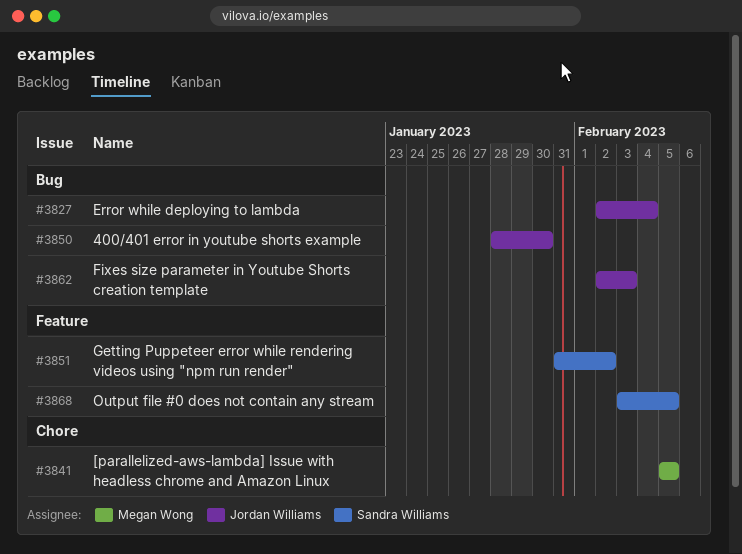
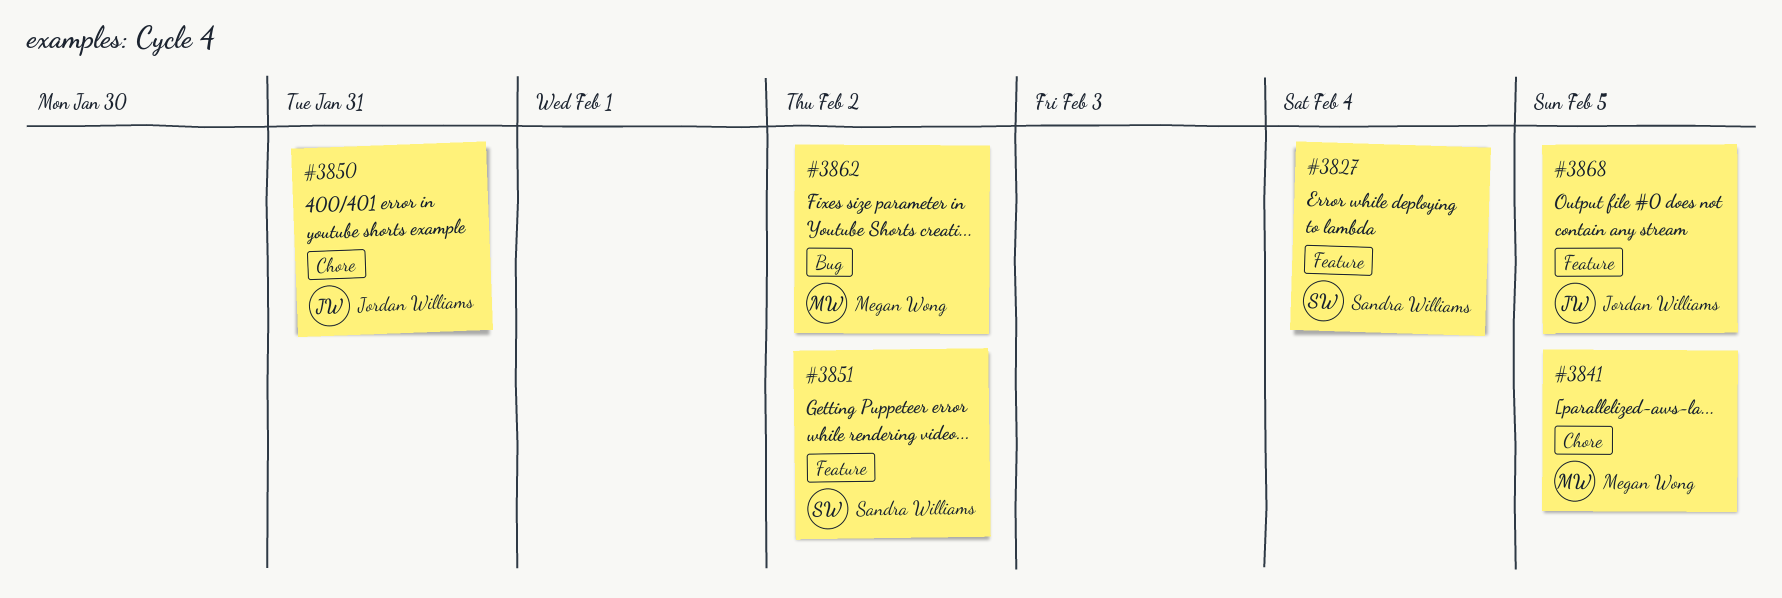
#3827, owner: Jordan Williams -> Sandra Williams
#3827, label: Bug -> Feature
#3850, label: Bug -> Chore
#3850, due: Jan 30 -> Jan 31
#3862, owner: Jordan Williams -> Megan Wong
#3862, due: Feb 3 -> Feb 2
#3868, owner: Sandra Williams -> Jordan Williams

